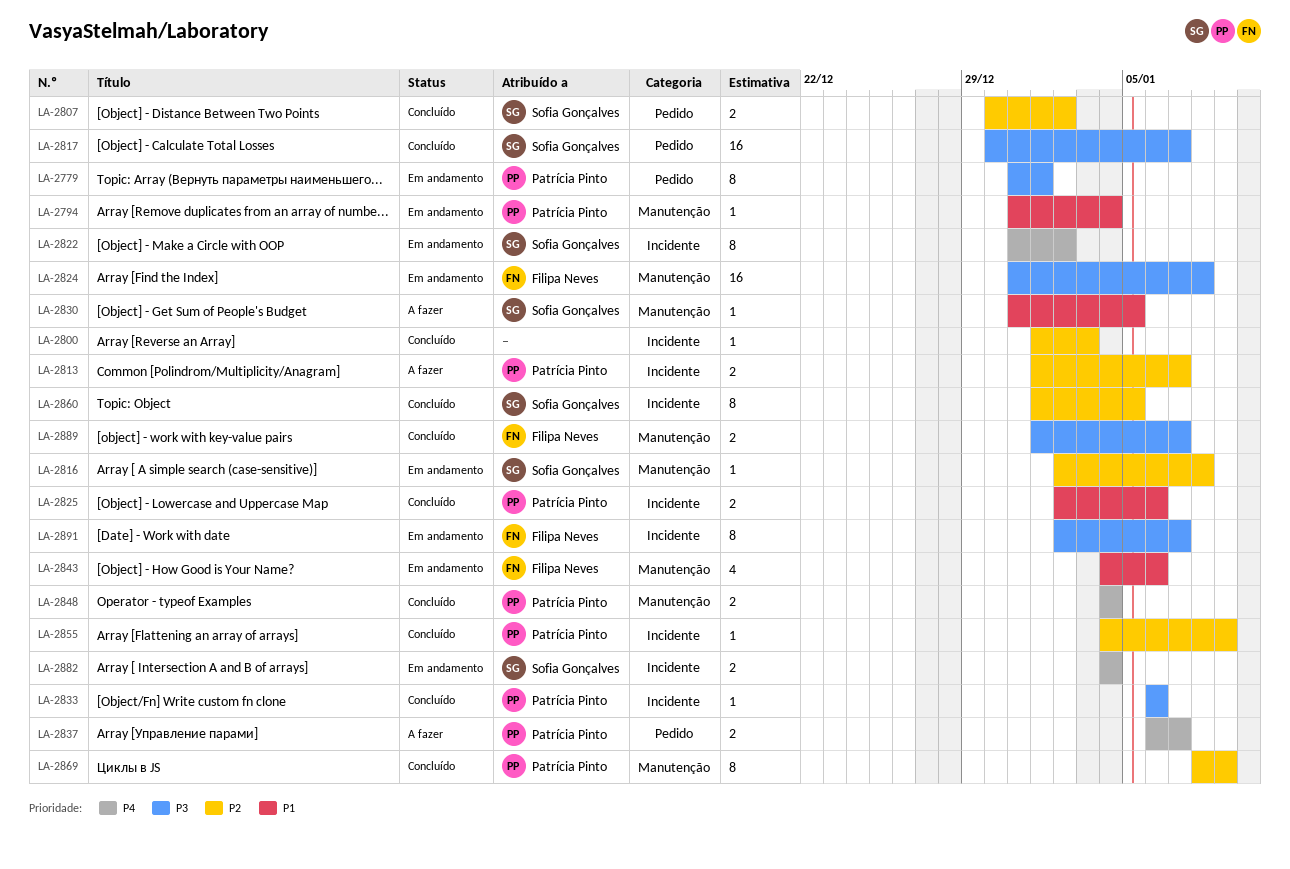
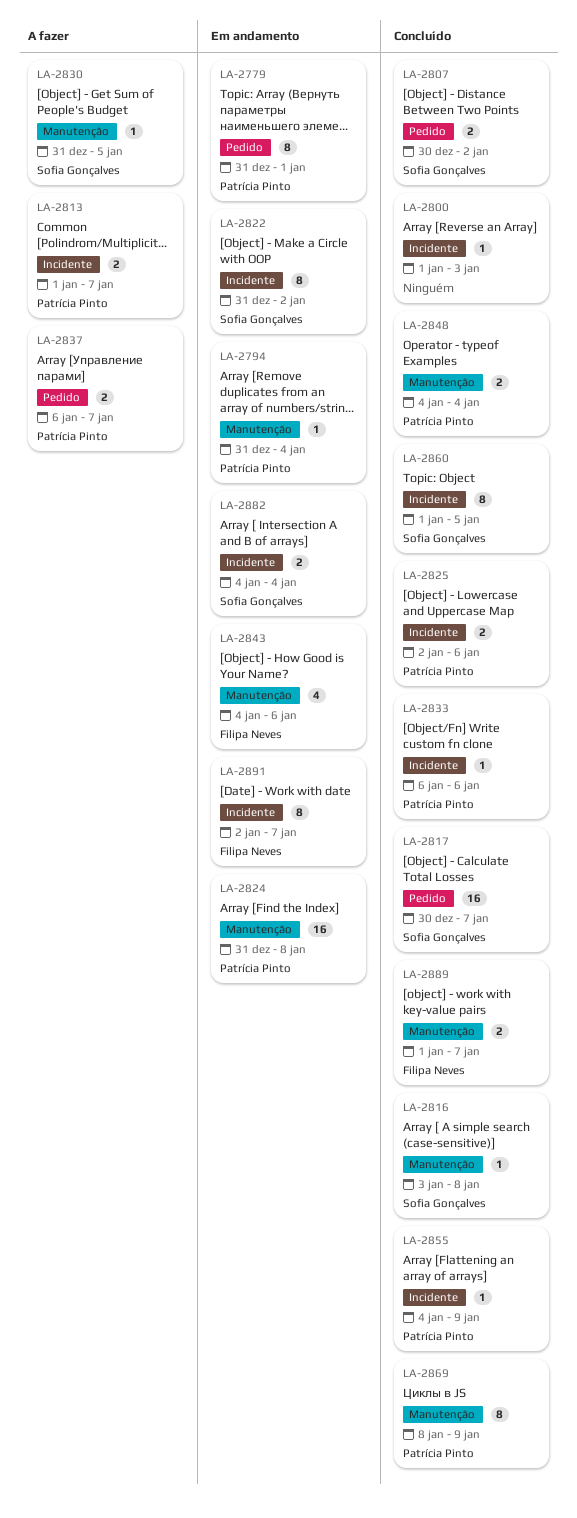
LA-2816, status: Em andamento -> Concluído
LA-2816, start: Jan 2 -> Jan 3
LA-2824, owner: Filipa Neves -> Patrícia Pinto

